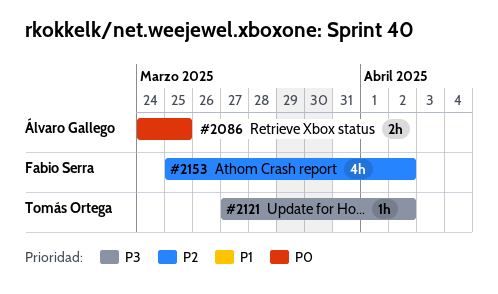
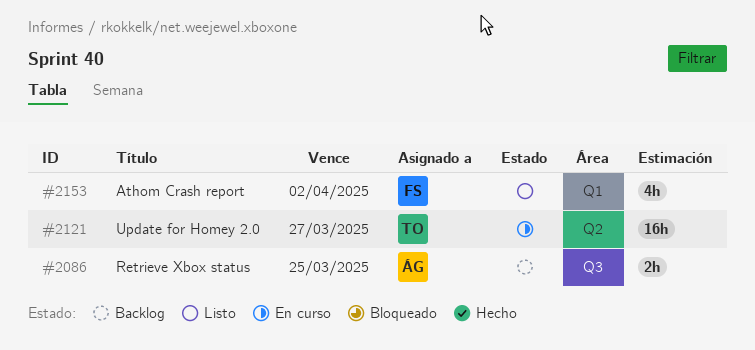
#2121, estimate: 1h -> 16h
#2121, due: Apr 2 -> Mar 27

